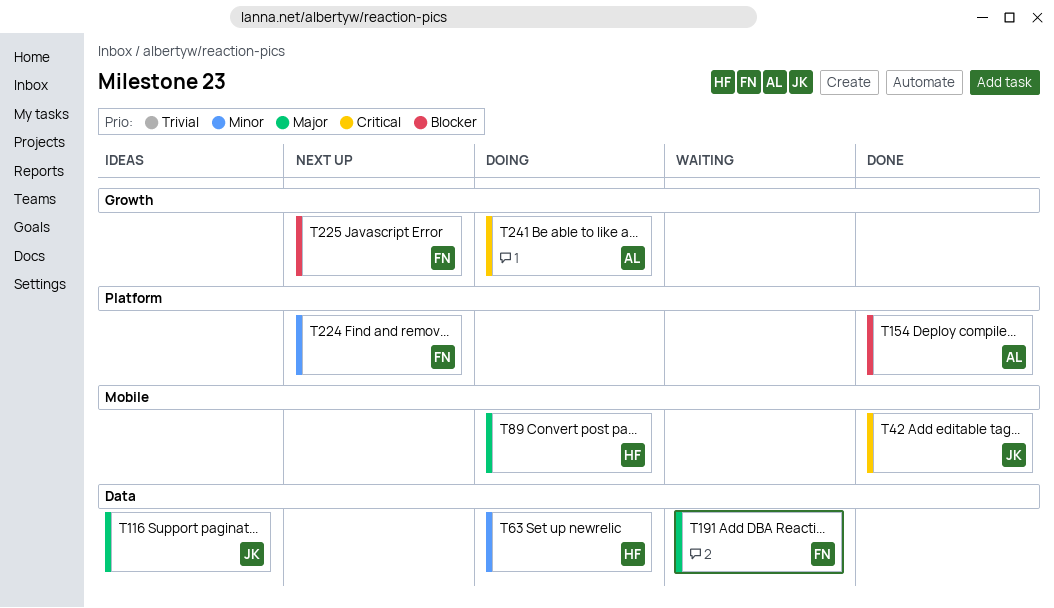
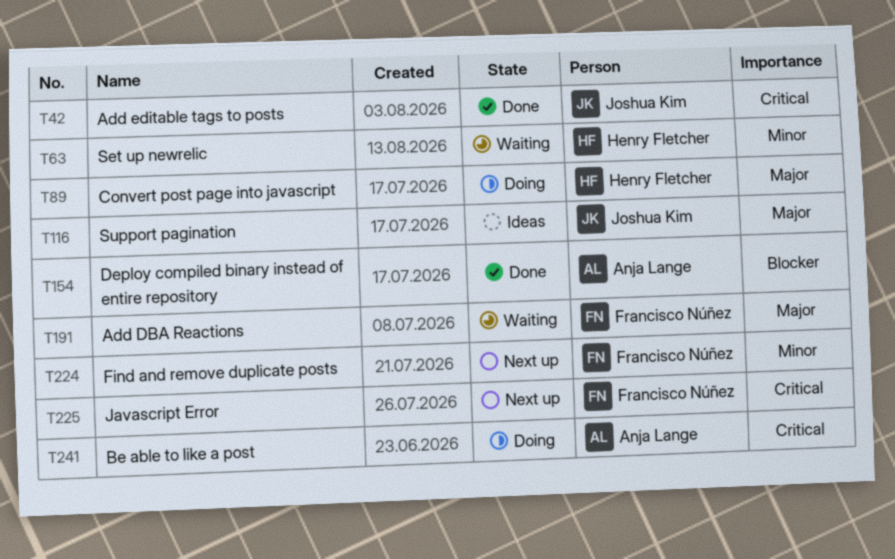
T63, status: Doing -> Waiting
T225, priority: Blocker -> Critical

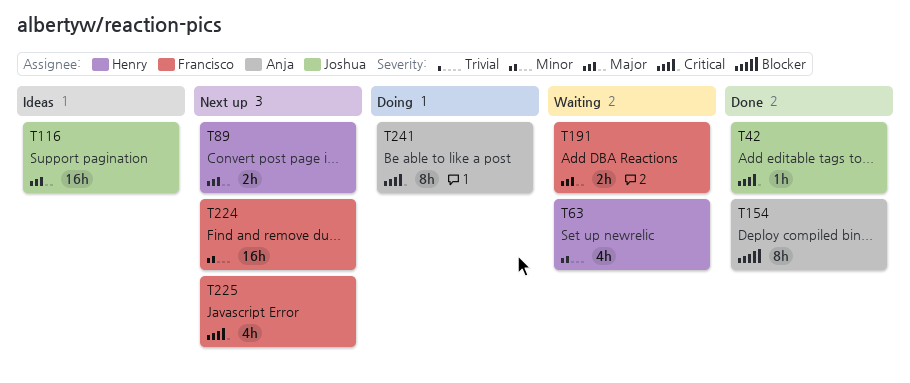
T89, status: Doing -> Next up

